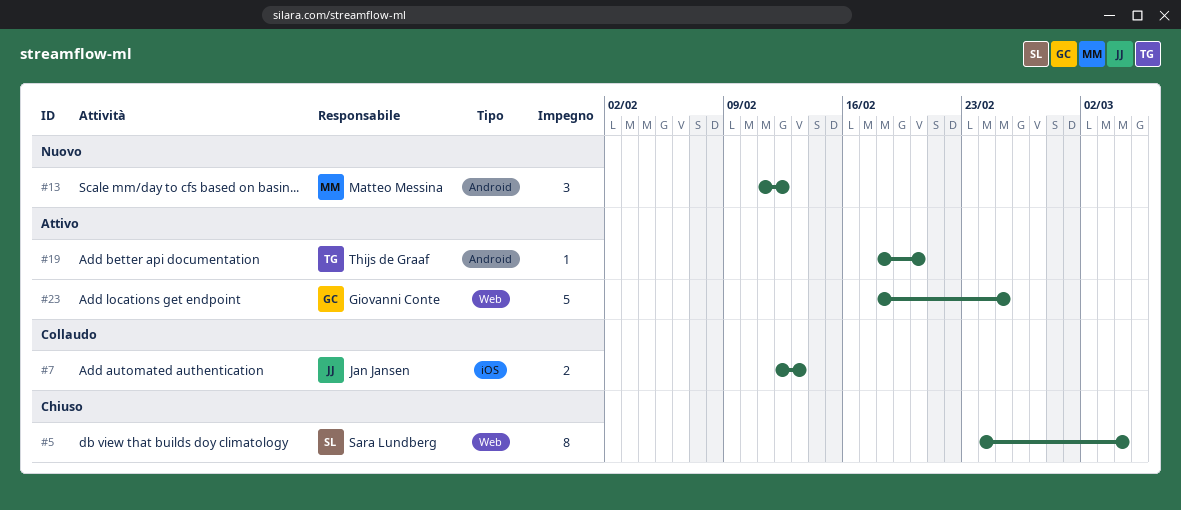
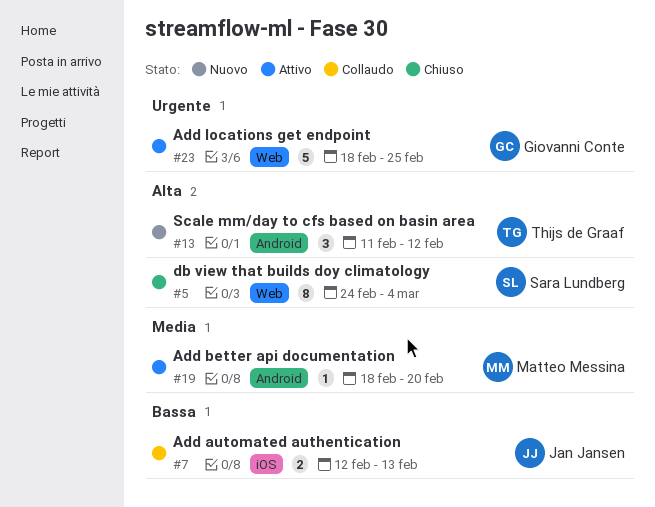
#13, owner: Matteo Messina -> Thijs de Graaf
#19, owner: Thijs de Graaf -> Matteo Messina

